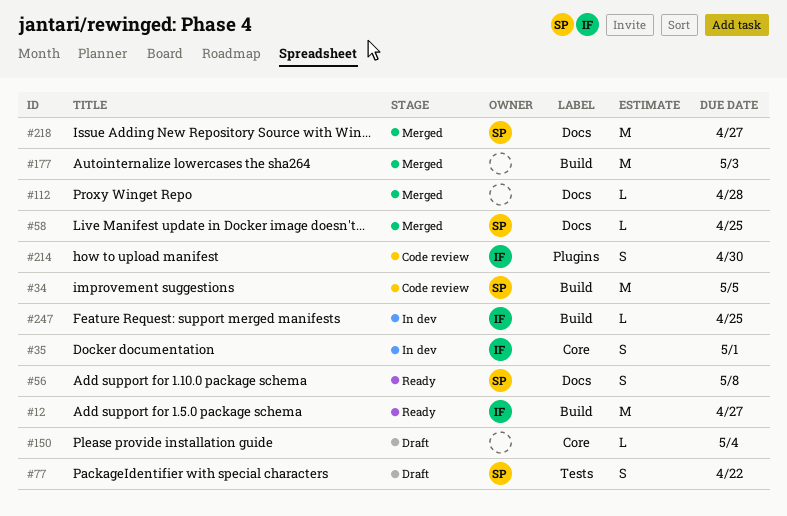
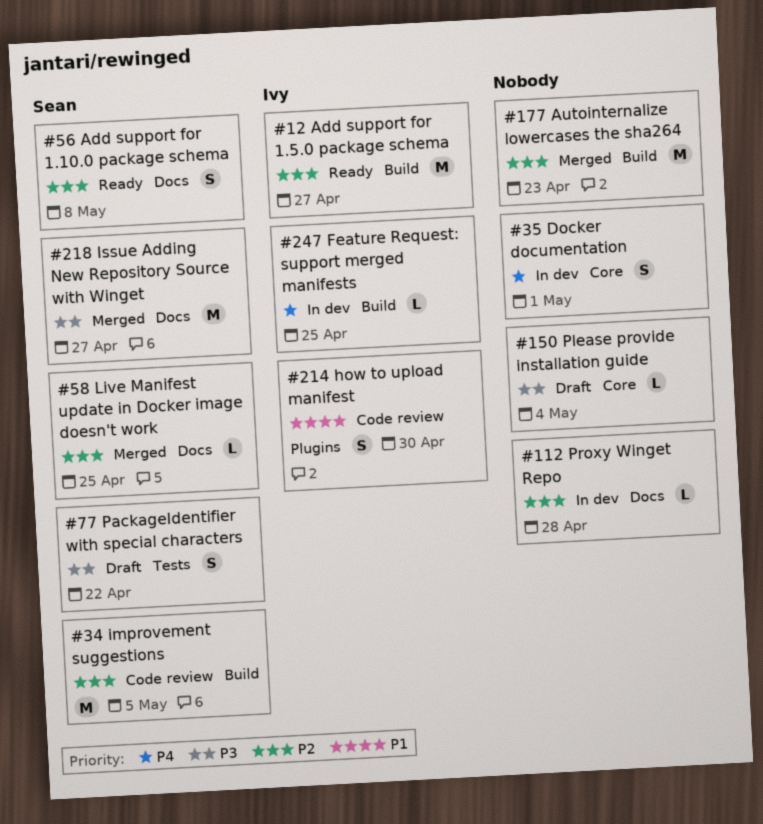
#35, owner: Ivy -> none
#112, status: Merged -> In dev
#177, due: May 3 -> Apr 23

